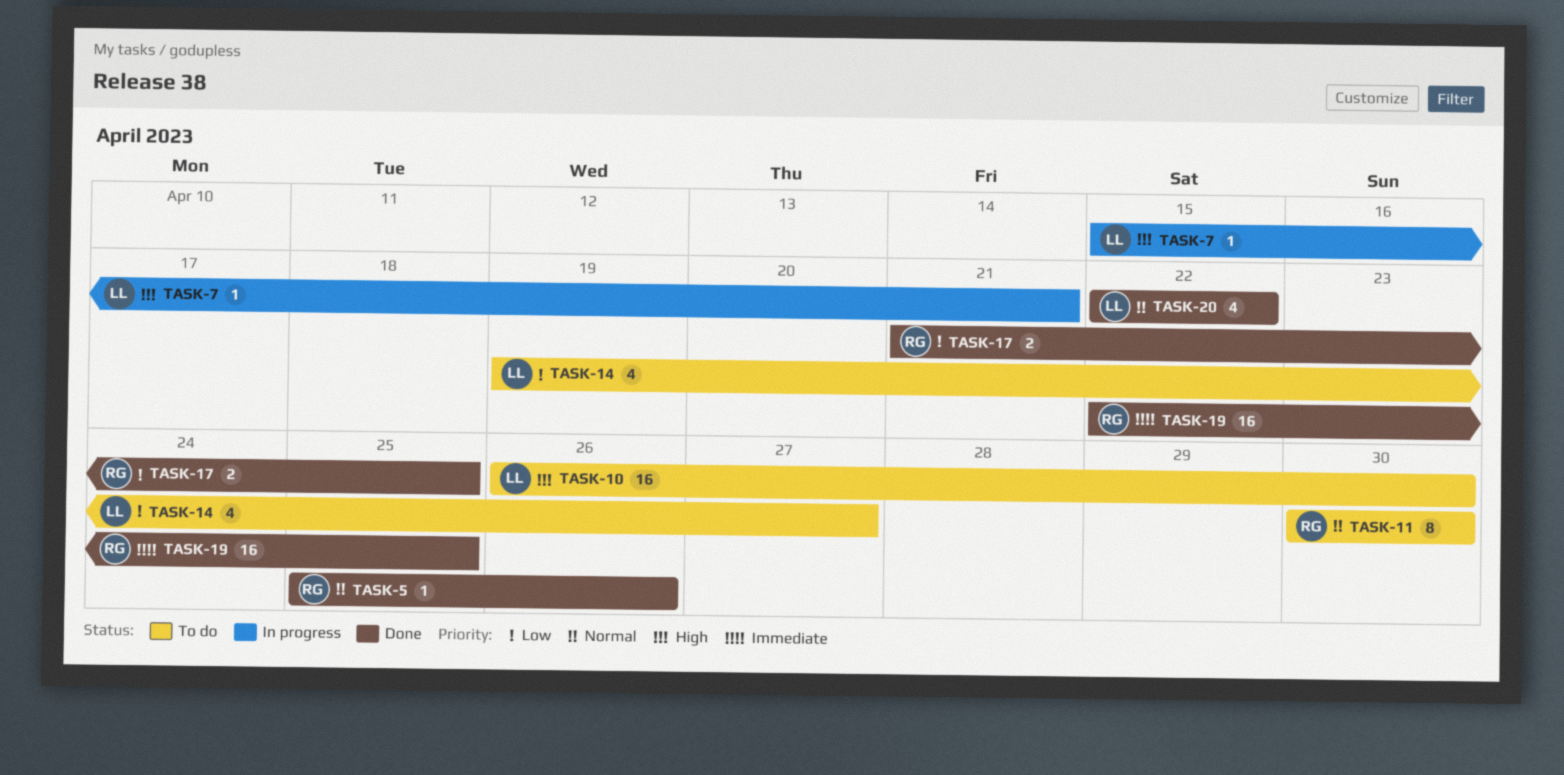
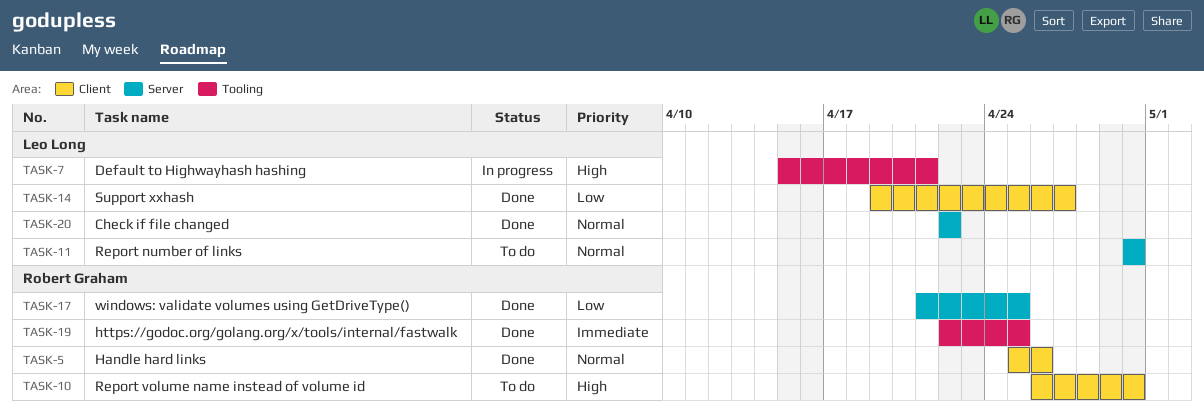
TASK-10, owner: Leo Long -> Robert Graham
TASK-11, owner: Robert Graham -> Leo Long
TASK-14, status: To do -> Done

